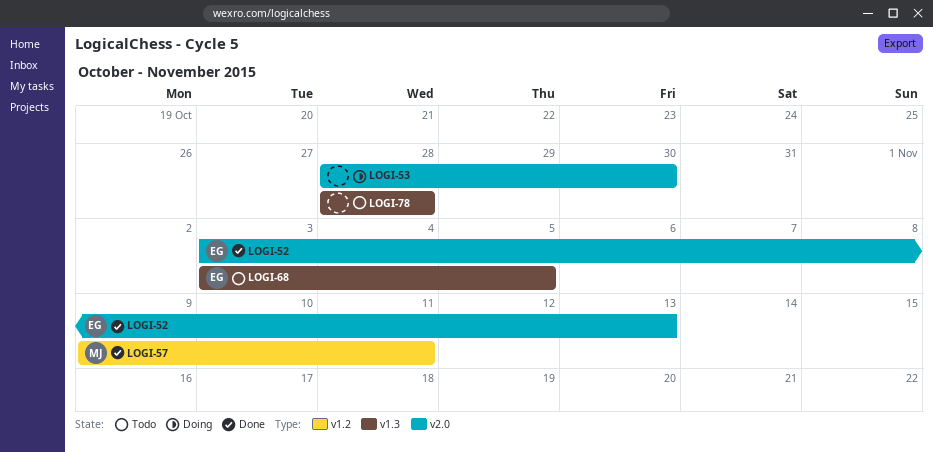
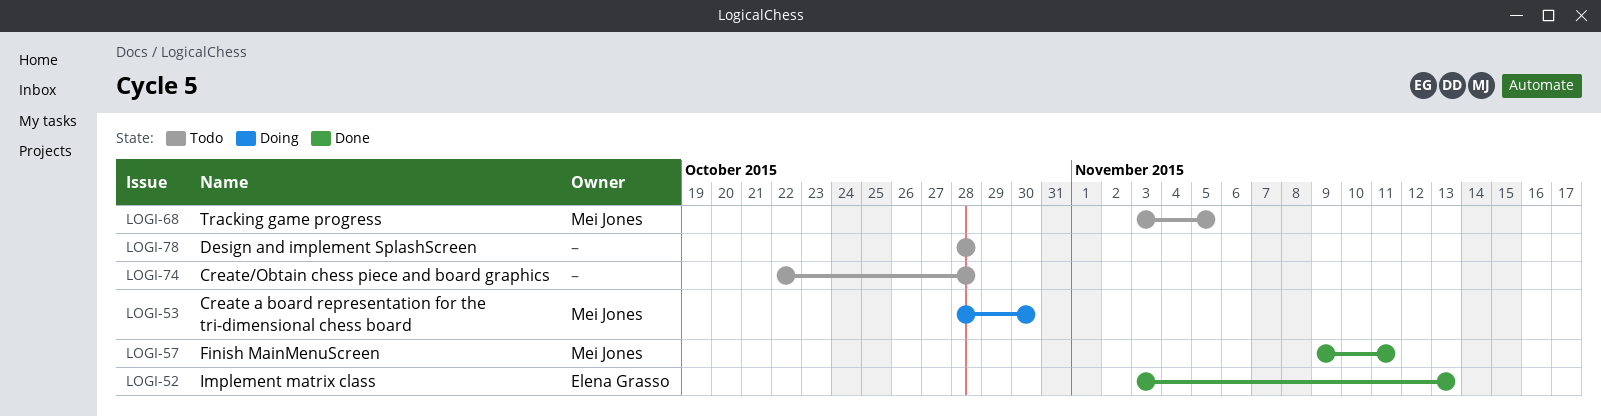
LOGI-53, owner: none -> Mei Jones
LOGI-68, owner: Elena Grasso -> Mei Jones
LOGI-74: none -> present

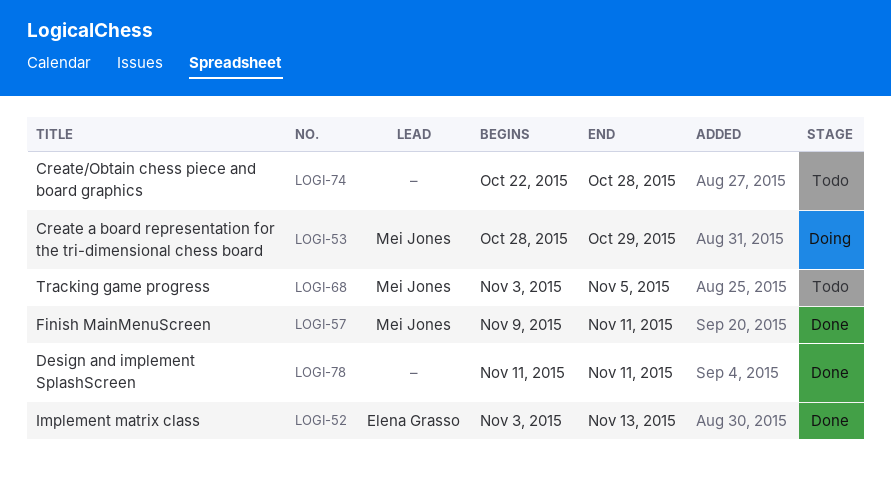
LOGI-53, due: Oct 30 -> Oct 29
LOGI-78, status: Todo -> Done
LOGI-78, start: Oct 28 -> Nov 11
LOGI-78, due: Oct 28 -> Nov 11

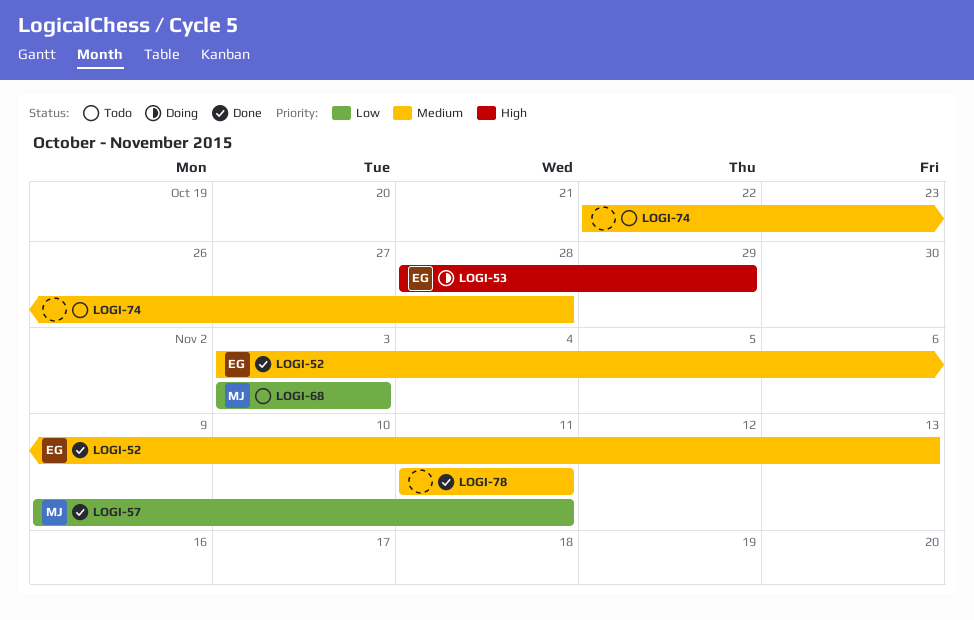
LOGI-53, owner: Mei Jones -> Elena Grasso
LOGI-68, due: Nov 5 -> Nov 3

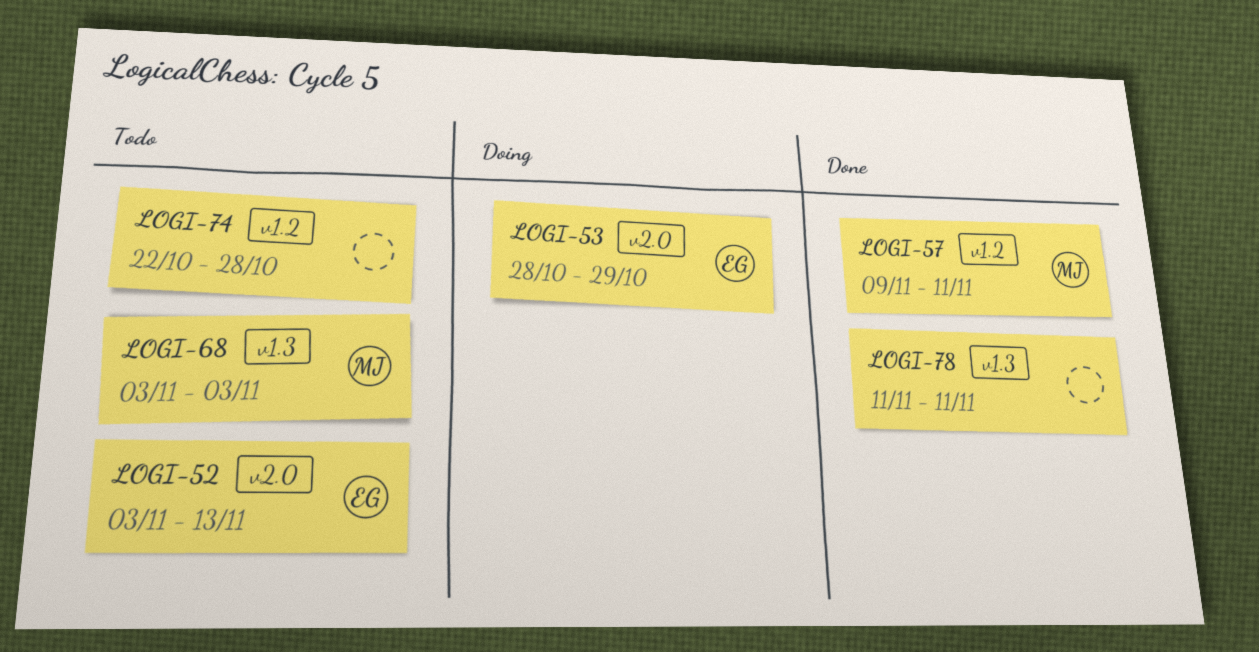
LOGI-52, status: Done -> Todo

